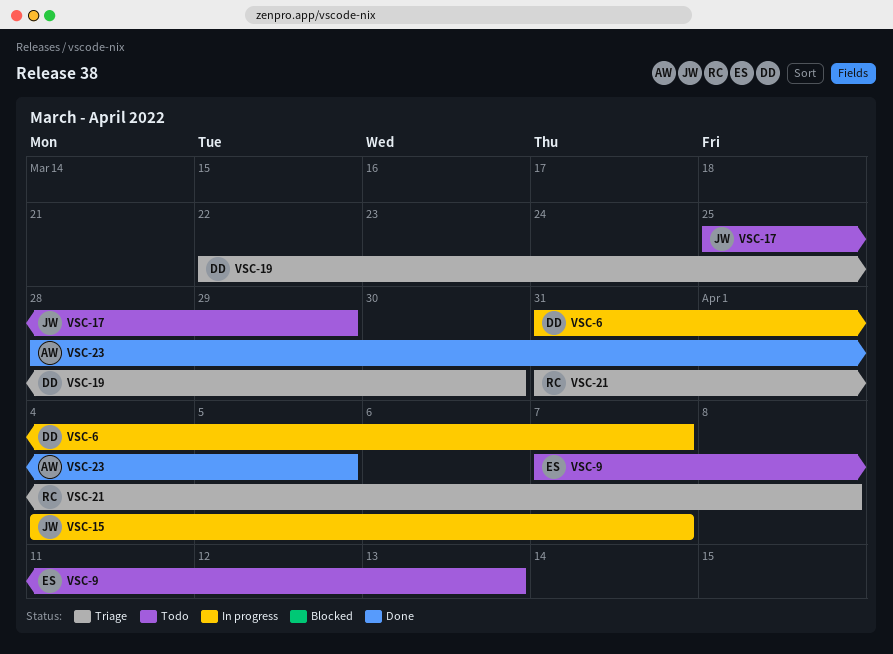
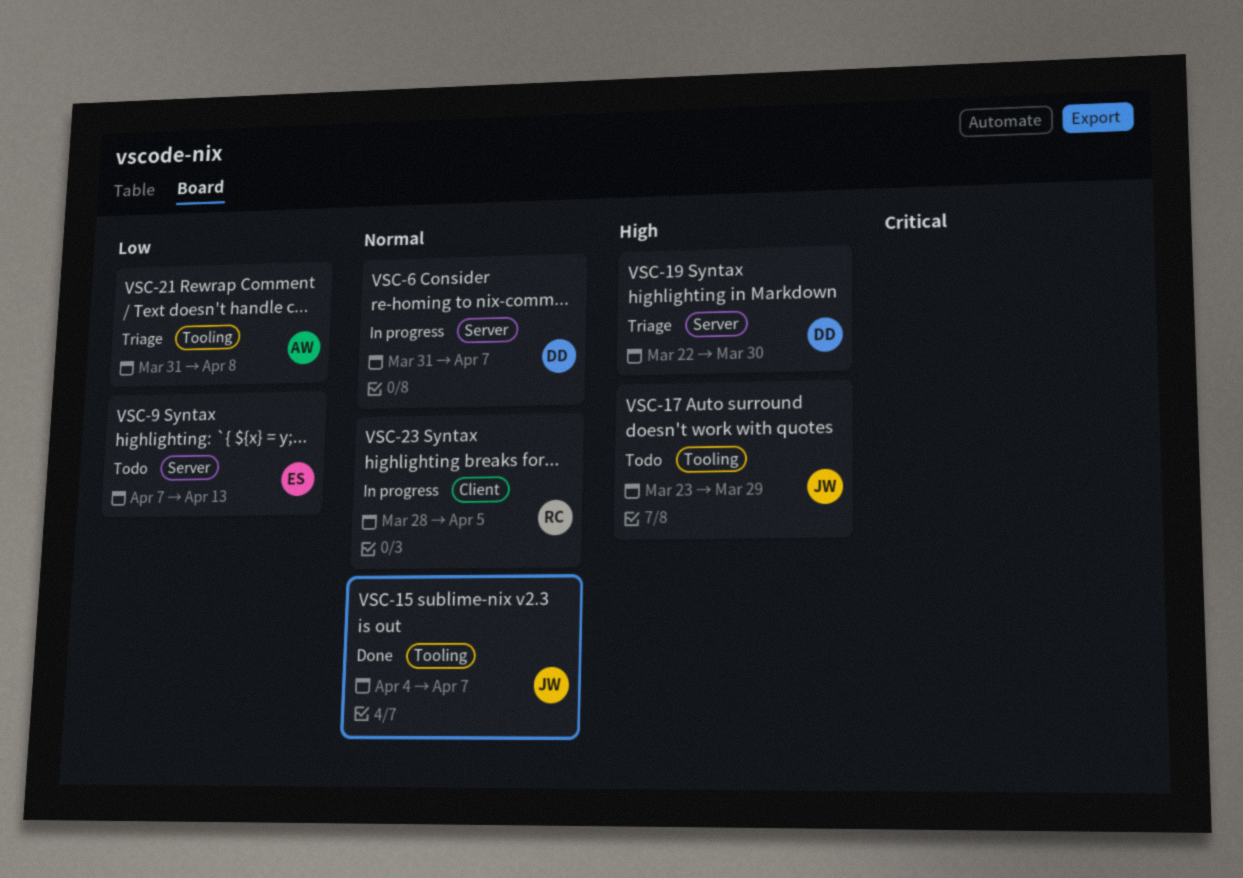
VSC-15, status: In progress -> Done
VSC-17, start: Mar 25 -> Mar 23
VSC-21, owner: RC -> AW
VSC-23, status: Done -> In progress
VSC-23, owner: AW -> RC

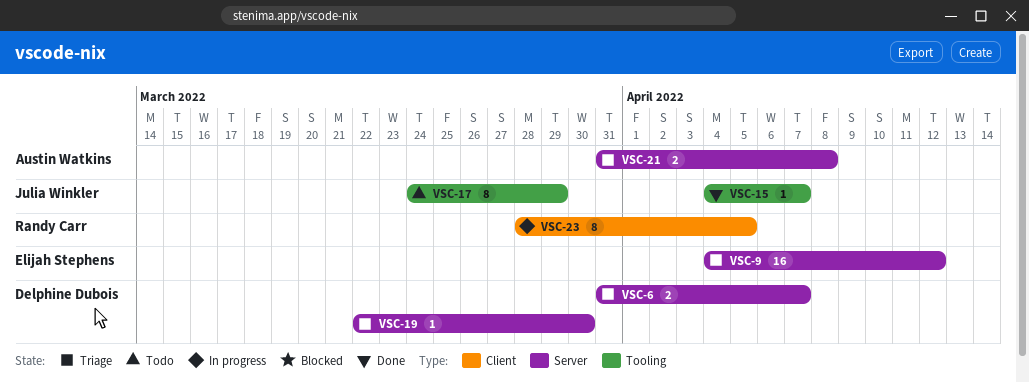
VSC-6, status: In progress -> Triage
VSC-9, status: Todo -> Triage
VSC-9, start: Apr 7 -> Apr 4
VSC-9, due: Apr 13 -> Apr 12
VSC-17, start: Mar 23 -> Mar 24
VSC-21, label: Tooling -> Server

